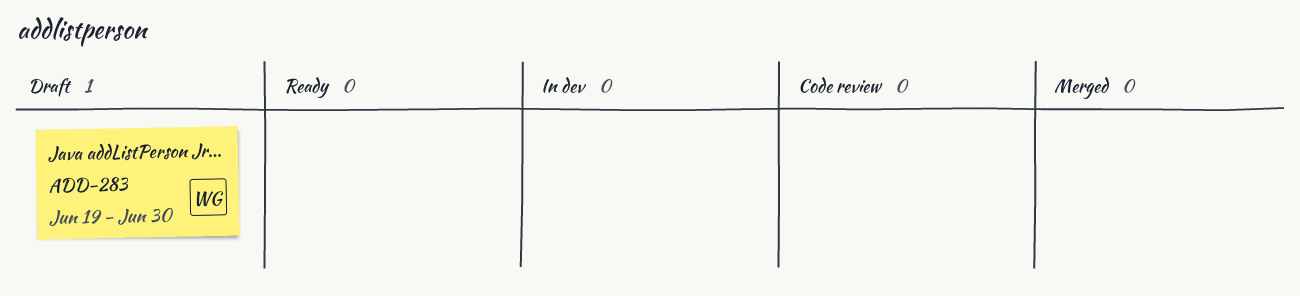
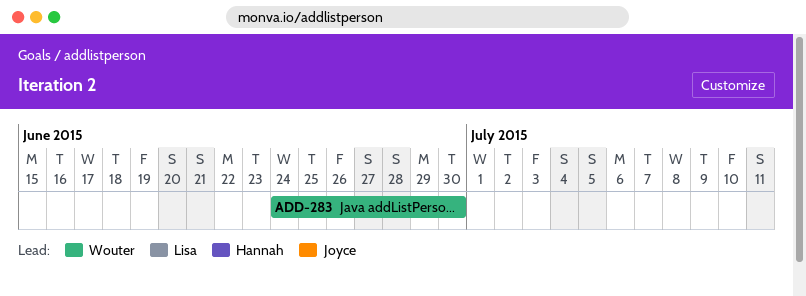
ADD-283, start: Jun 19 -> Jun 24

